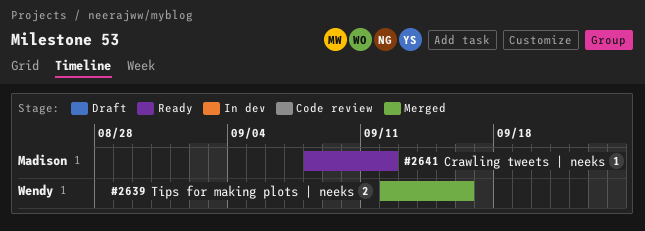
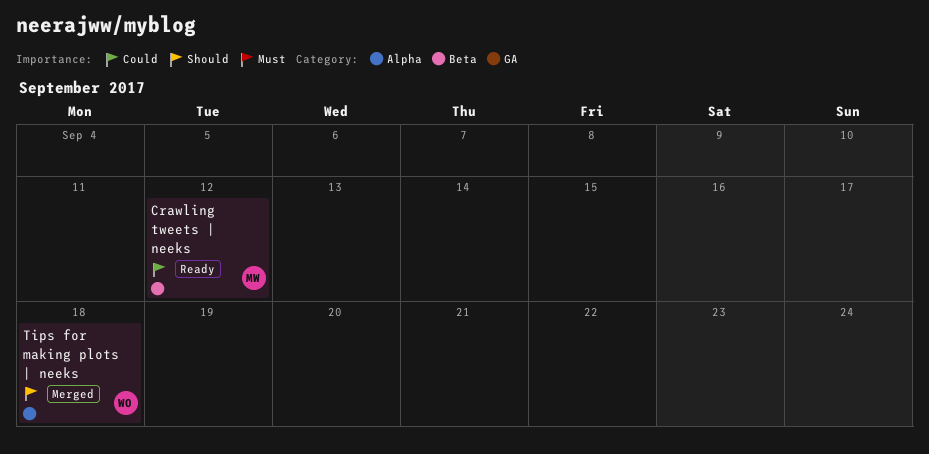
Tips for making plots | neeks, due: Sep 16 -> Sep 18

